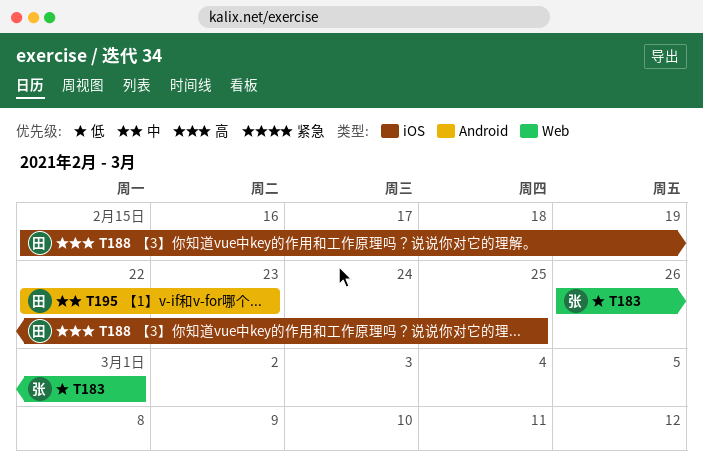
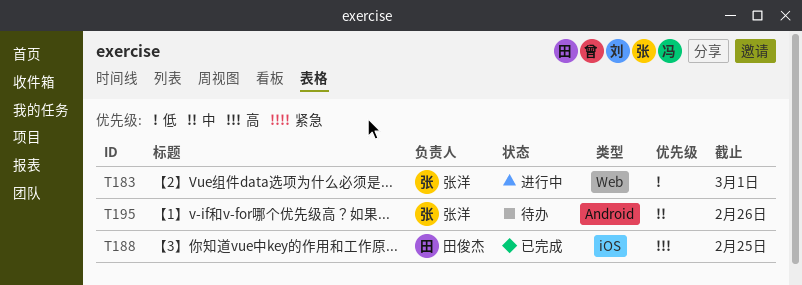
T195, owner: 田俊杰 -> 张洋
T195, due: Feb 23 -> Feb 26

